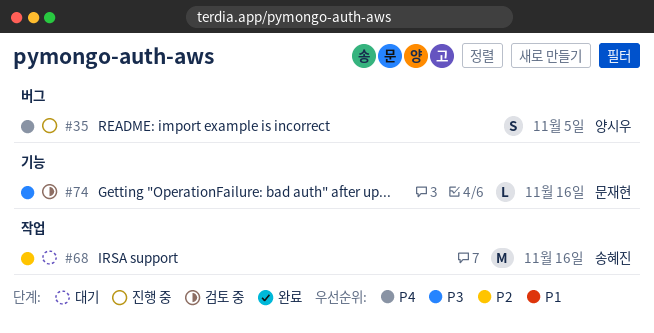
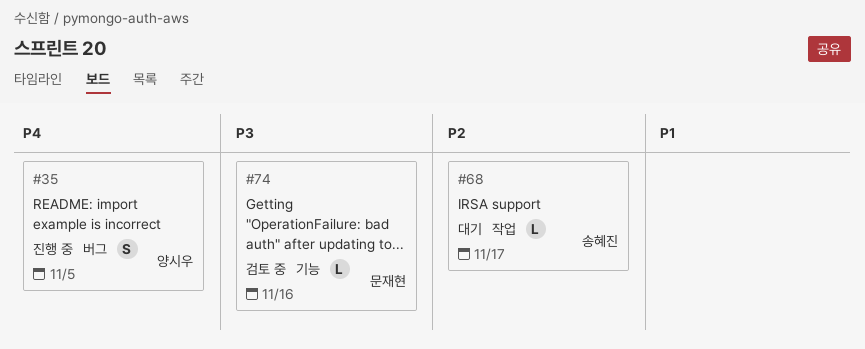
#68, estimate: M -> L
#68, due: Nov 16 -> Nov 17

